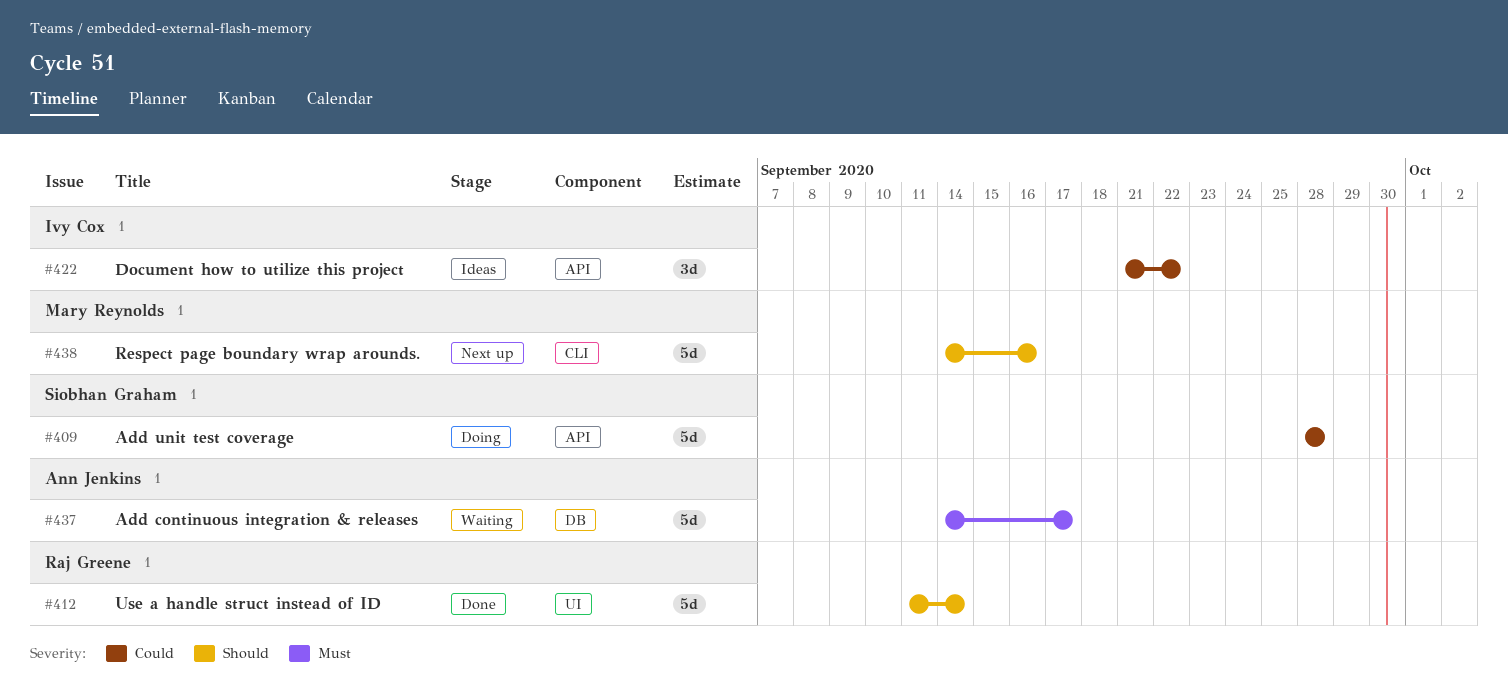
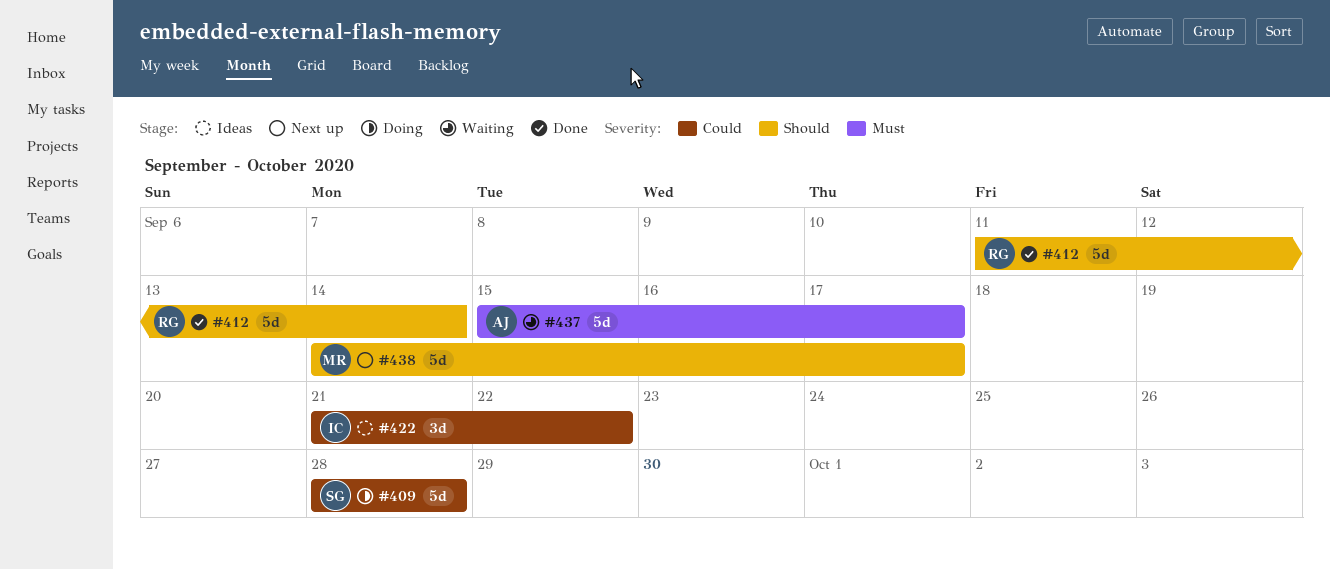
#437, start: Sep 14 -> Sep 15
#438, due: Sep 16 -> Sep 17

